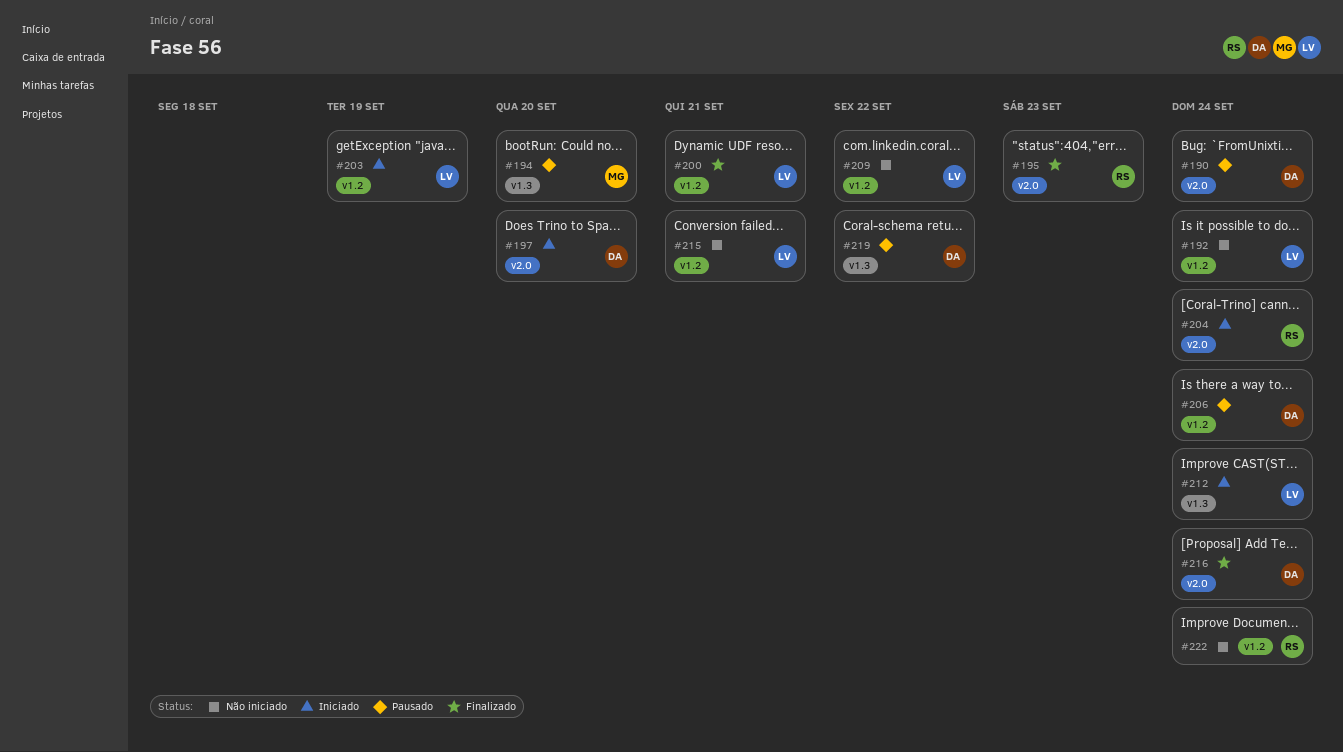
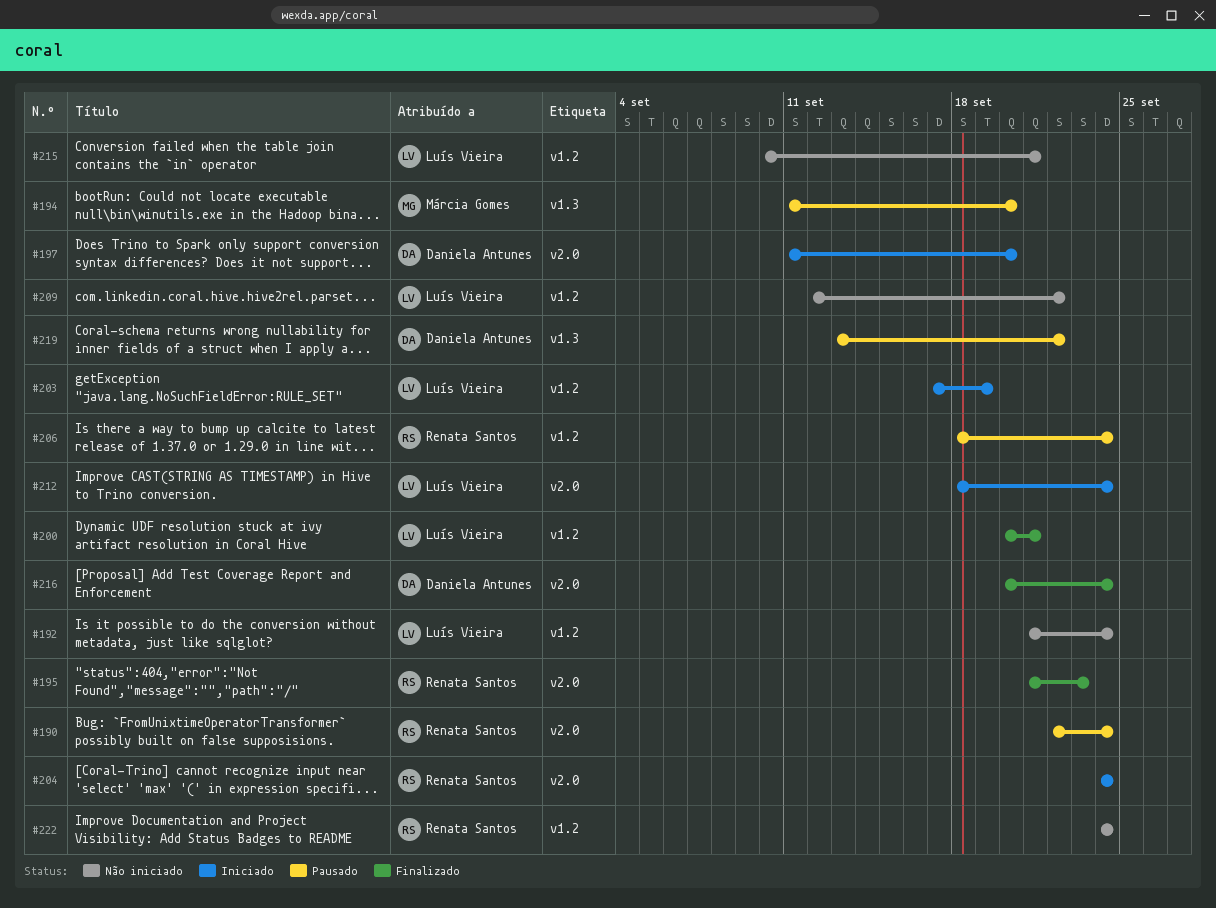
#190, owner: Daniela Antunes -> Renata Santos
#206, owner: Daniela Antunes -> Renata Santos
#212, label: v1.3 -> v2.0

